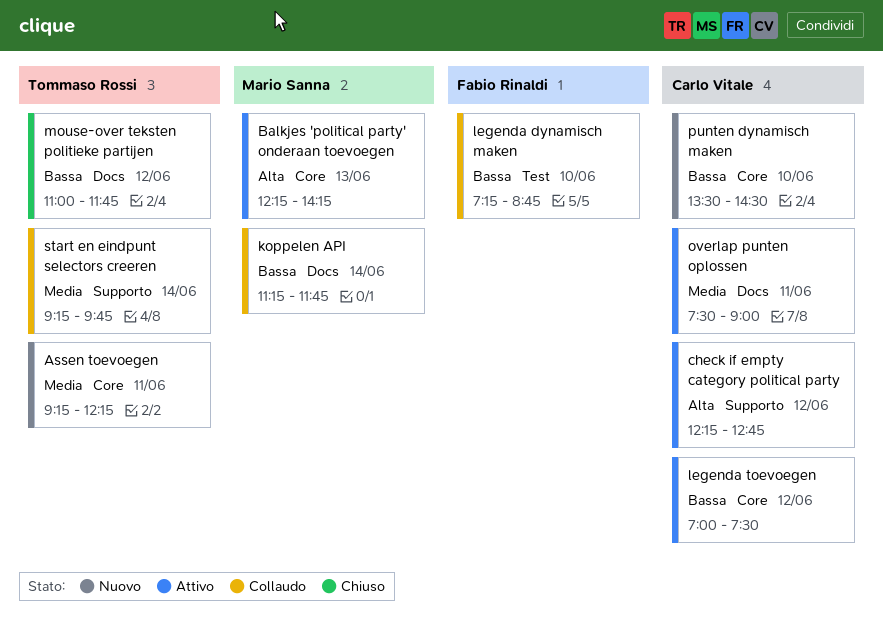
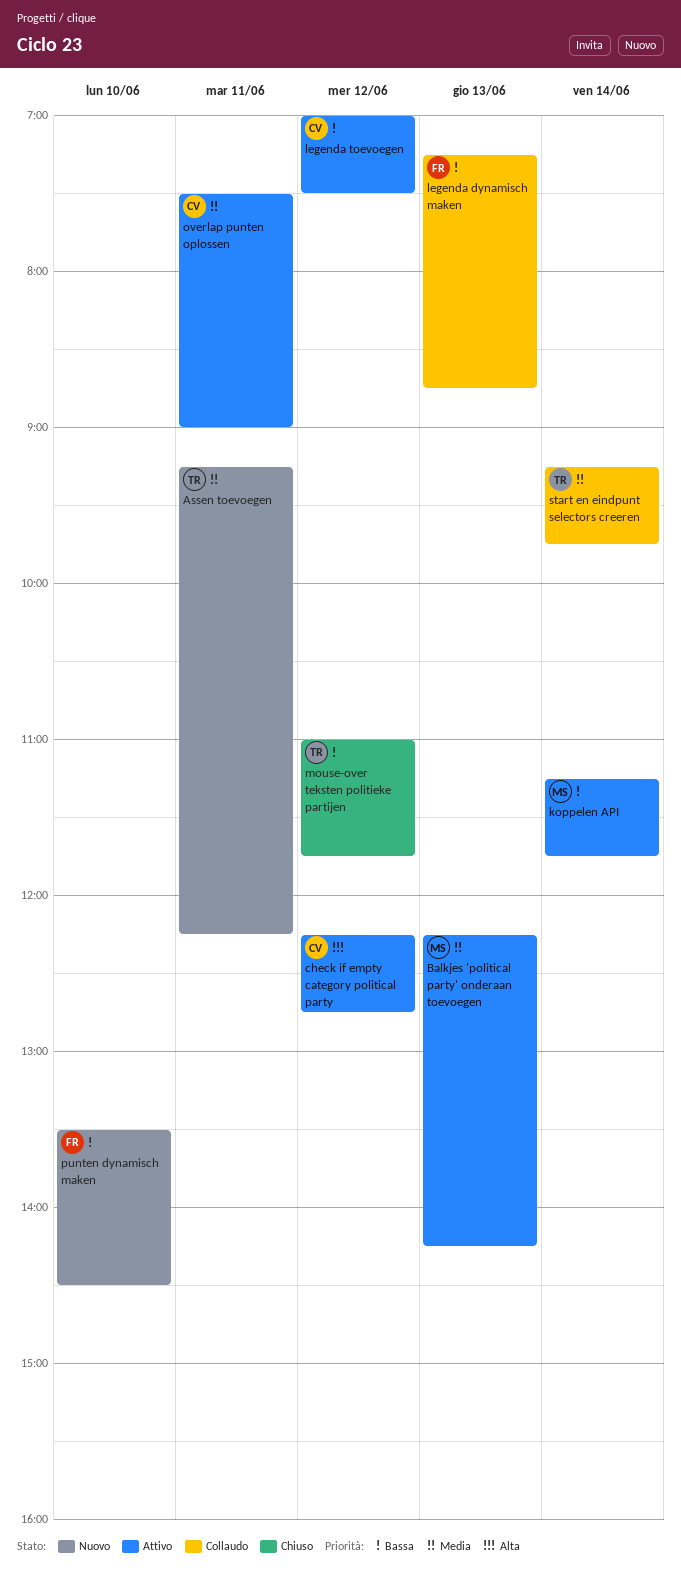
Balkjes 'political party' onderaan toevoegen, priority: Alta -> Media
koppelen API, status: Collaudo -> Attivo
legenda dynamisch maken, day: Jun 10 -> Jun 13
punten dynamisch maken, owner: Carlo Vitale -> Fabio Rinaldi

